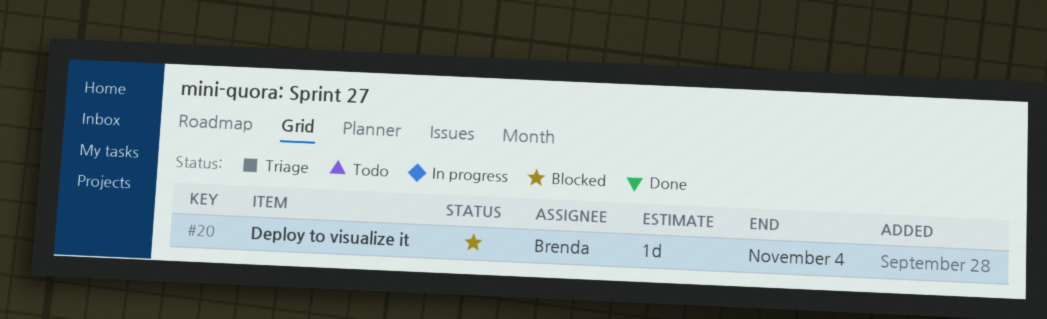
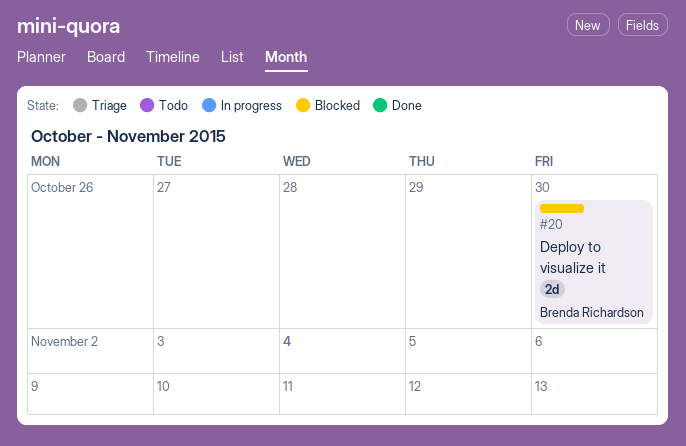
#20, estimate: 1d -> 2d
#20, due: Nov 4 -> Oct 30

